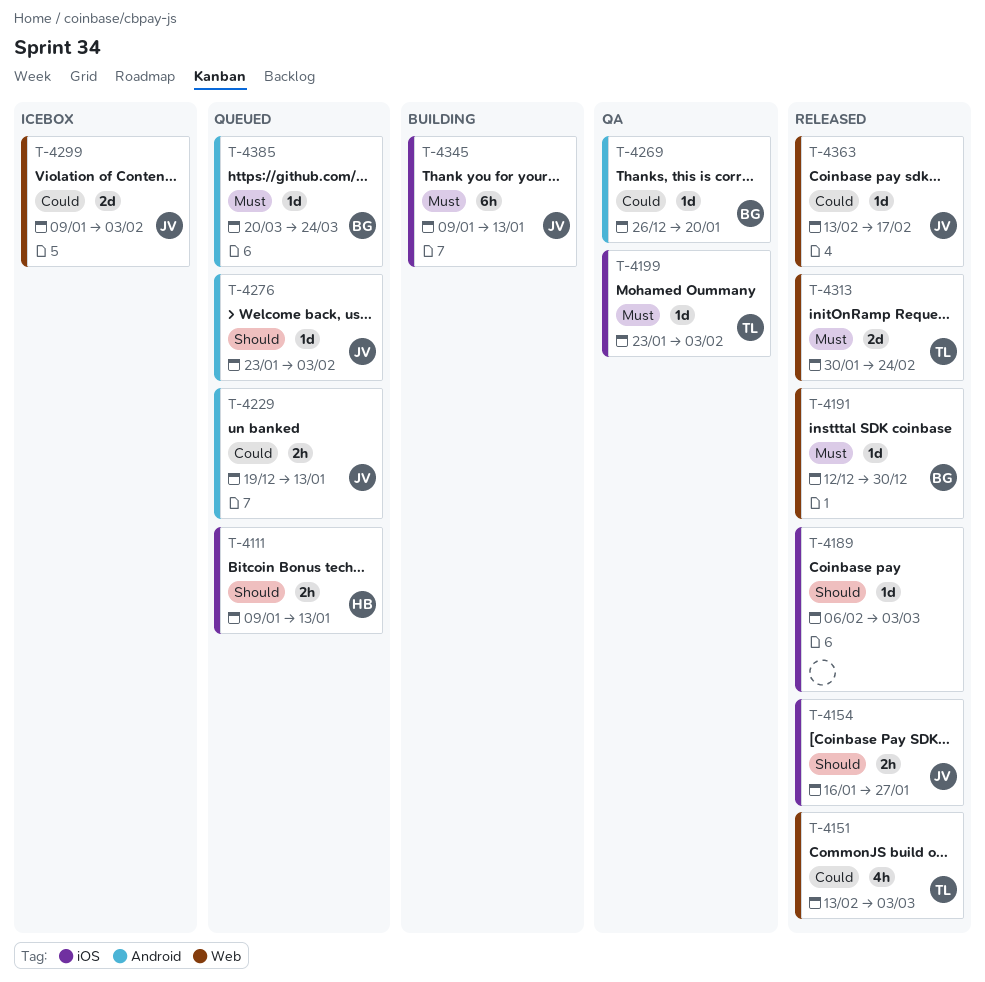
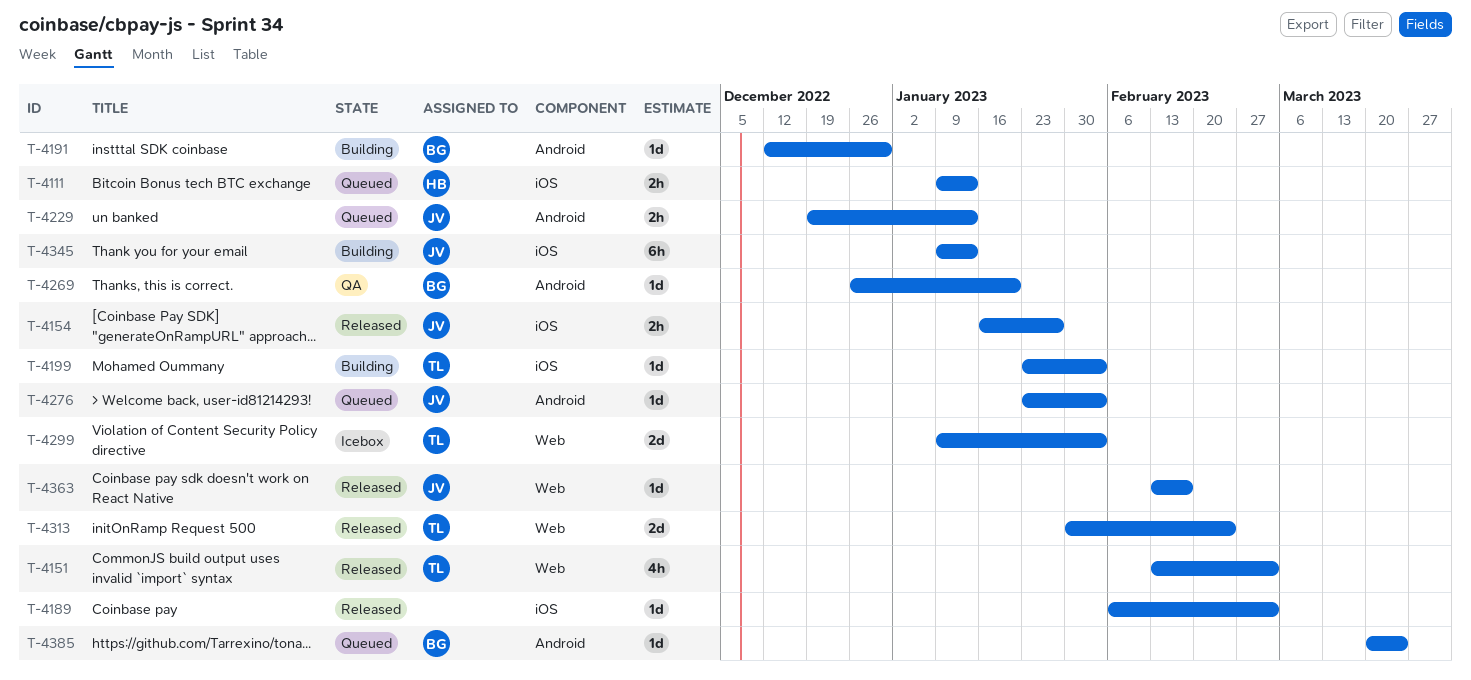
T-4191, status: Released -> Building
T-4191, label: Web -> Android
T-4199, status: QA -> Building
T-4299, owner: JV -> TL

